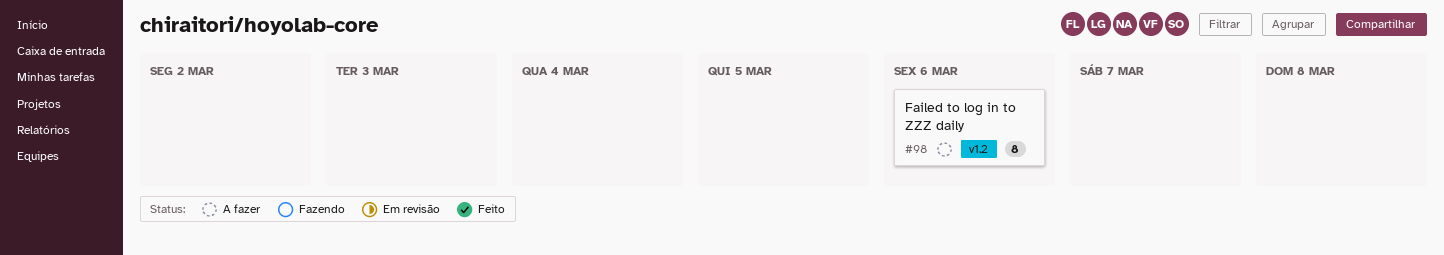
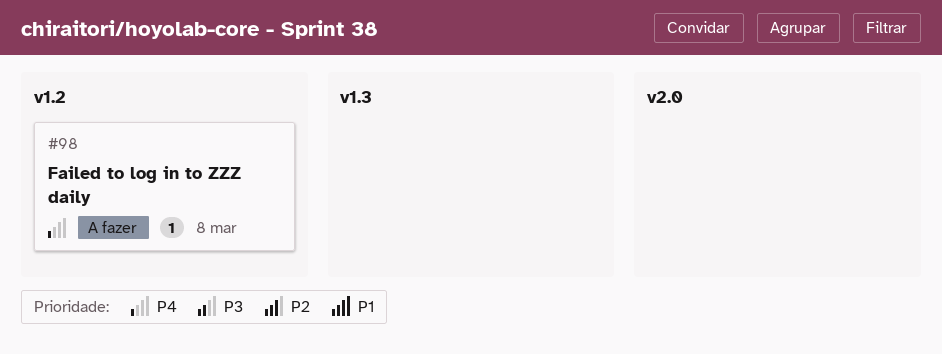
#98, estimate: 8 -> 1
#98, due: Mar 6 -> Mar 8

